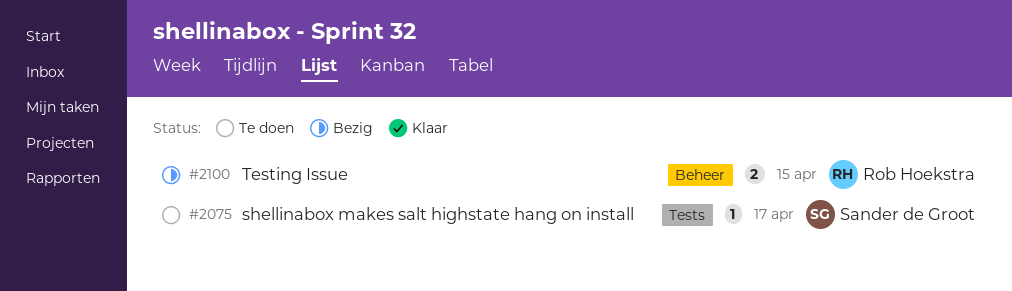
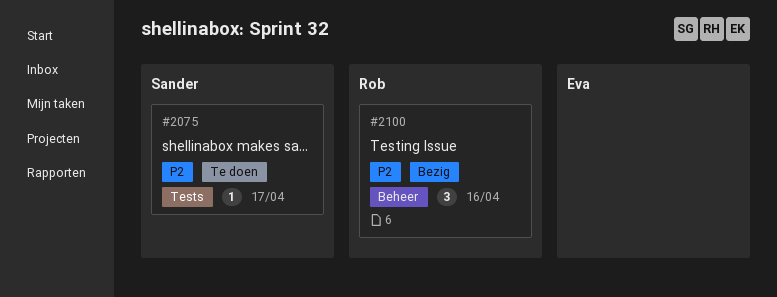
#2100, estimate: 2 -> 3
#2100, due: Apr 15 -> Apr 16

